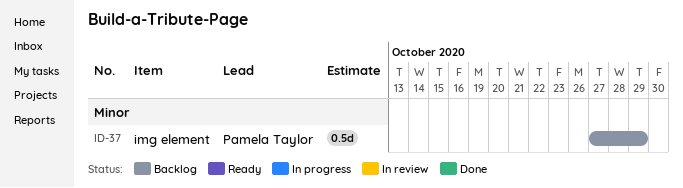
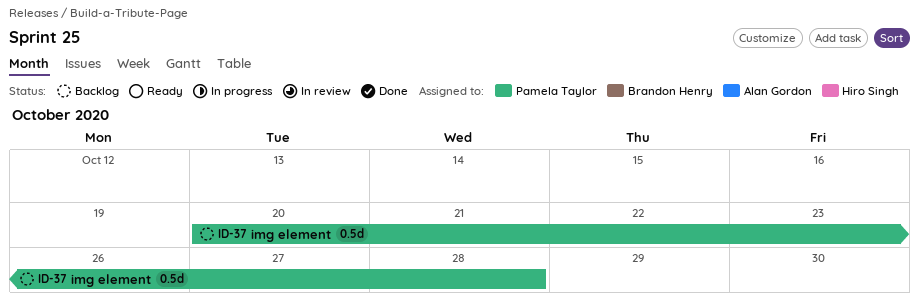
ID-37, start: Oct 27 -> Oct 20
ID-37, due: Oct 29 -> Oct 28

